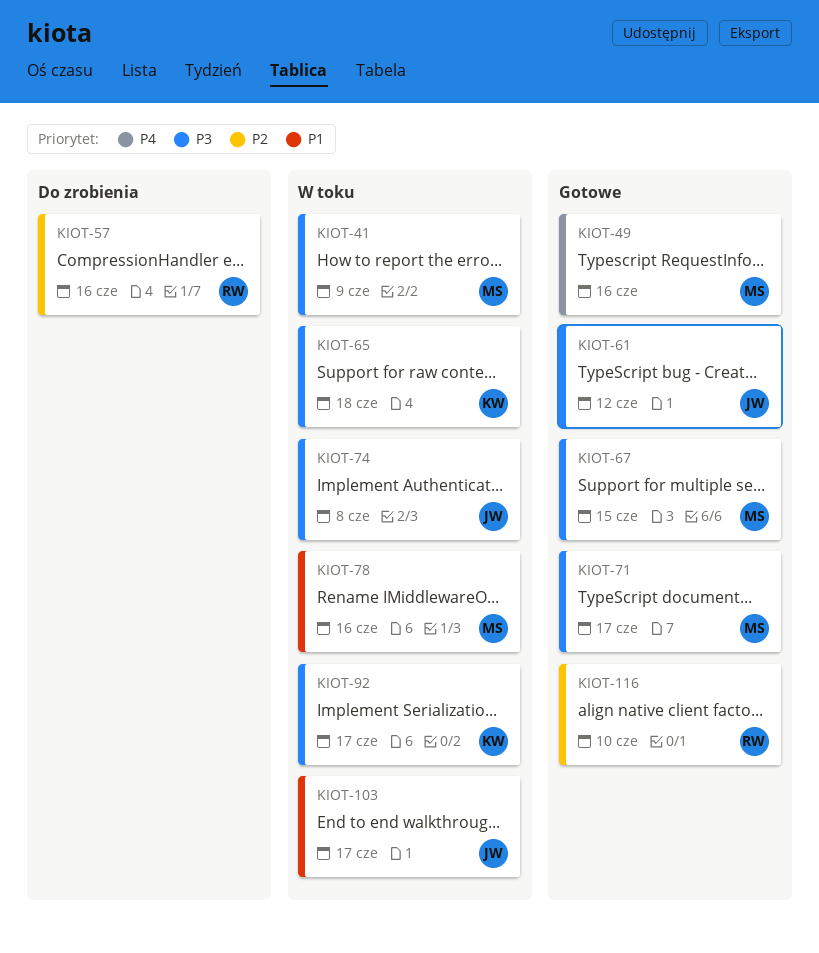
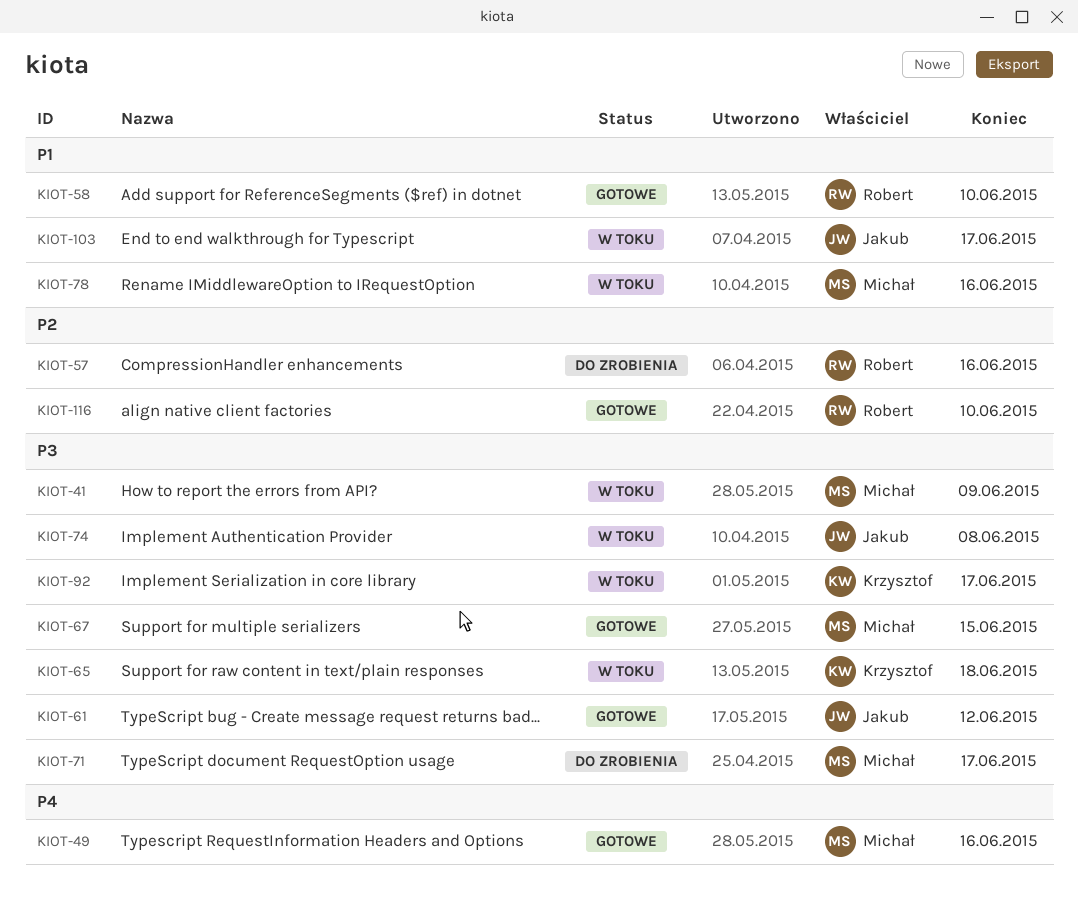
KIOT-58: none -> present
KIOT-71, status: Gotowe -> Do zrobienia

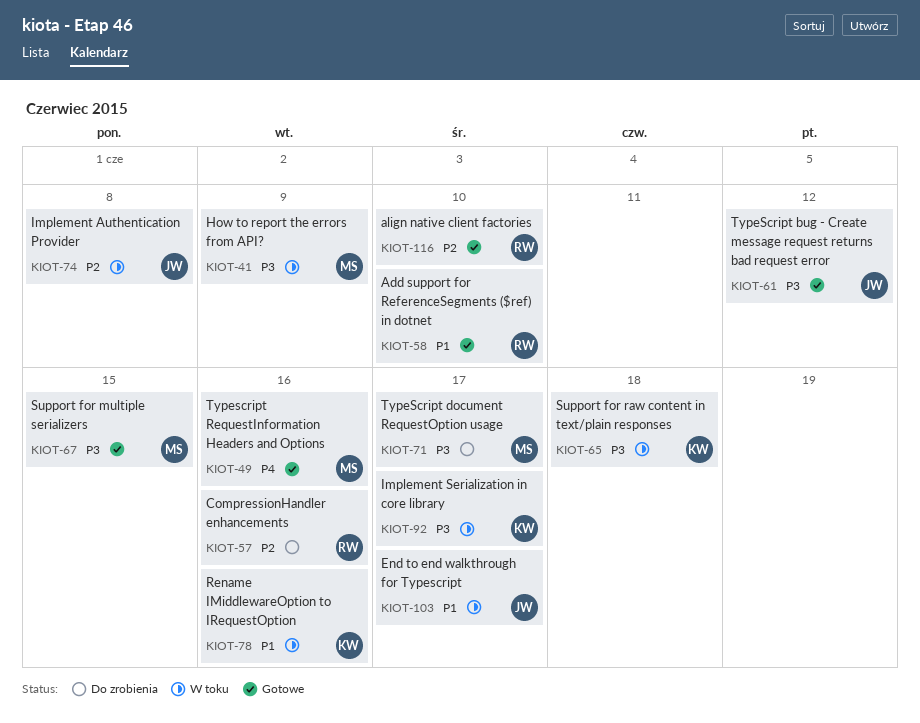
KIOT-74, priority: P3 -> P2
KIOT-78, owner: Michał -> Krzysztof

